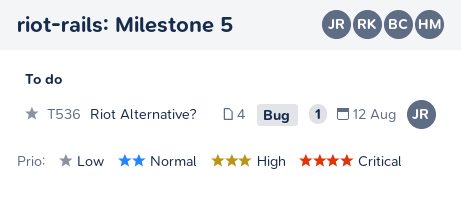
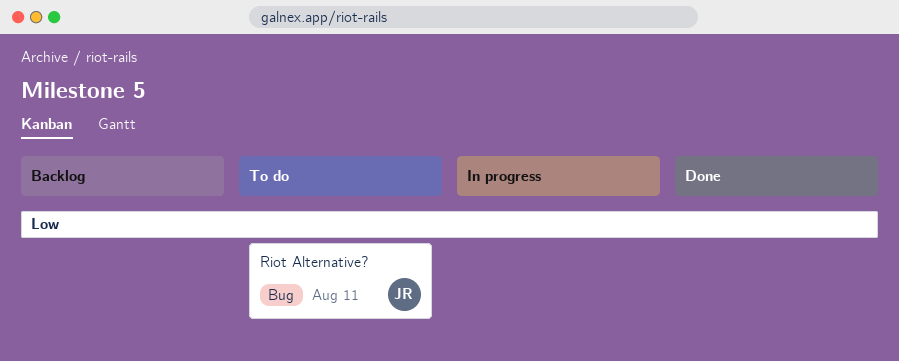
Riot Alternative?, due: Aug 12 -> Aug 11

